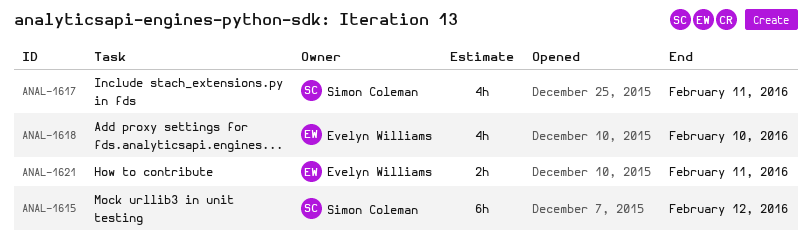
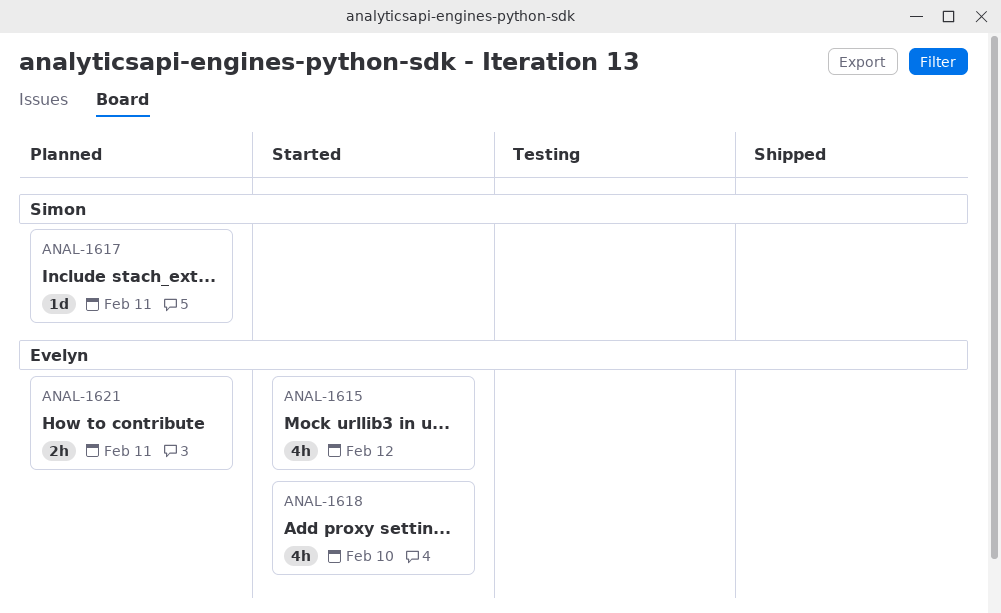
ANAL-1615, owner: Simon Coleman -> Evelyn Williams
ANAL-1615, estimate: 6h -> 4h
ANAL-1617, estimate: 4h -> 1d

